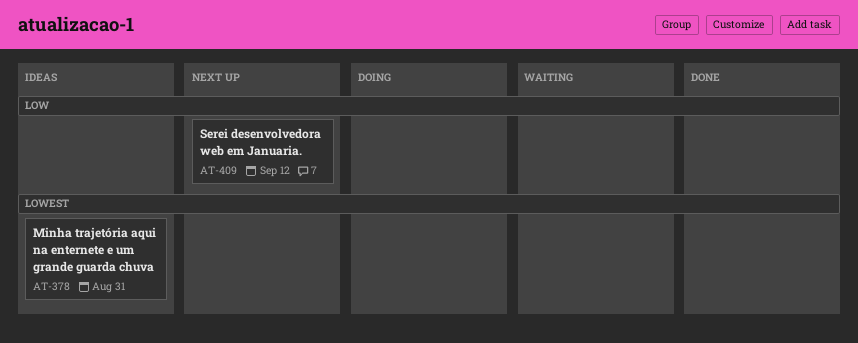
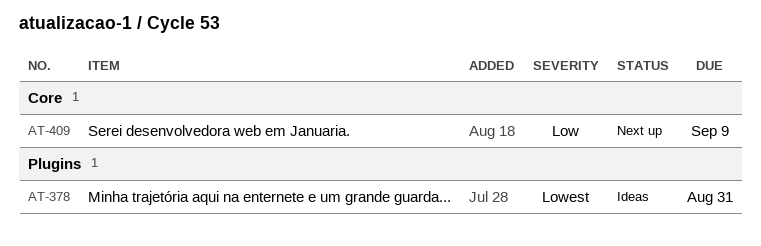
AT-409, due: Sep 12 -> Sep 9

